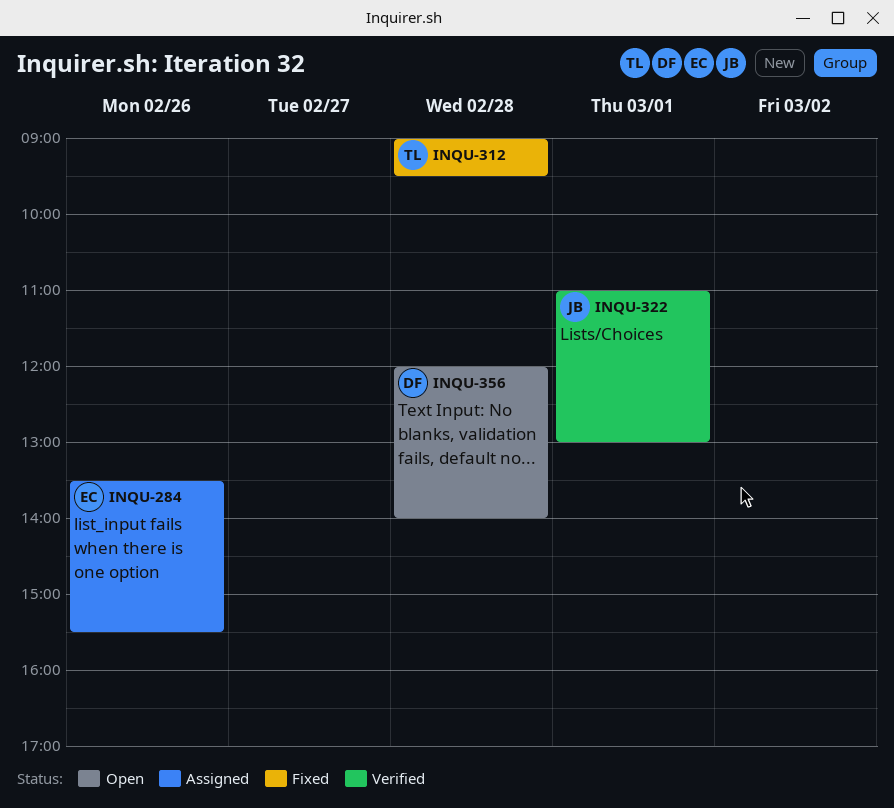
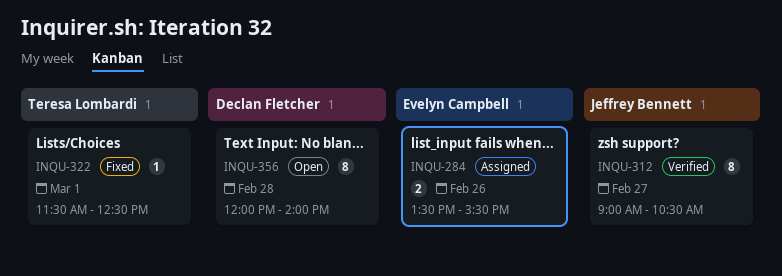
INQU-312, status: Fixed -> Verified
INQU-312, owner: Teresa Lombardi -> Jeffrey Bennett
INQU-312, day: Feb 28 -> Feb 27
INQU-312, ends: 09:30 -> 10:30
INQU-322, status: Verified -> Fixed
INQU-322, owner: Jeffrey Bennett -> Teresa Lombardi
INQU-322, begins: 11:00 -> 11:30
INQU-322, ends: 13:00 -> 12:30

